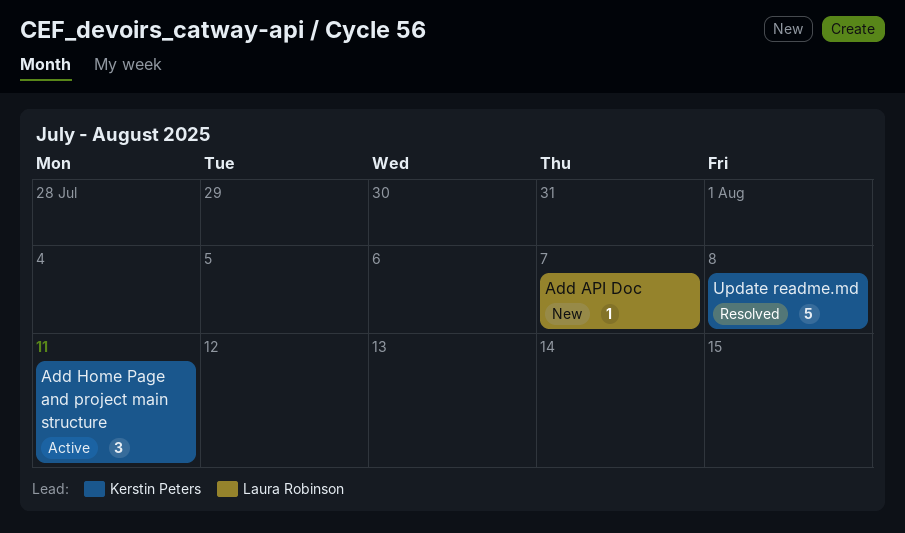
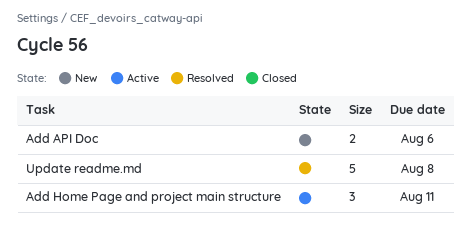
Add API Doc, estimate: 1 -> 2
Add API Doc, due: Aug 7 -> Aug 6

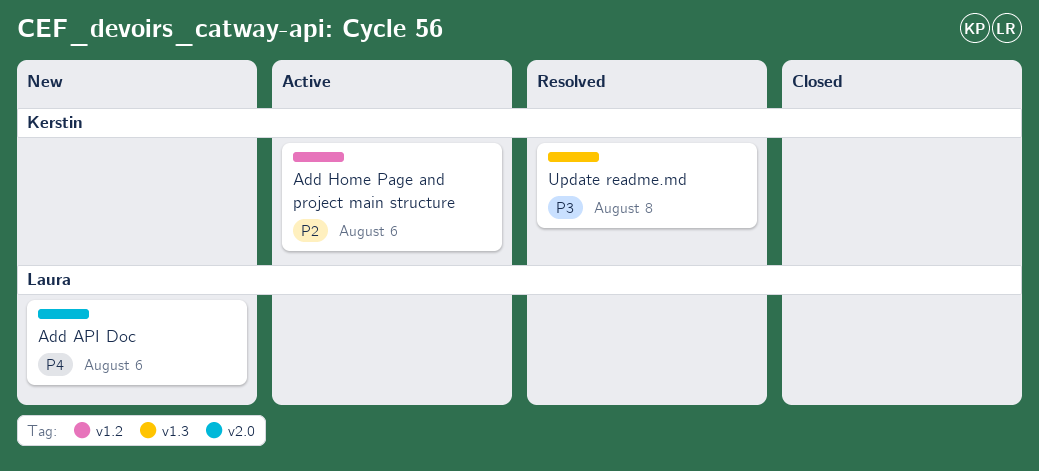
Add Home Page and project main structure, due: Aug 11 -> Aug 6

